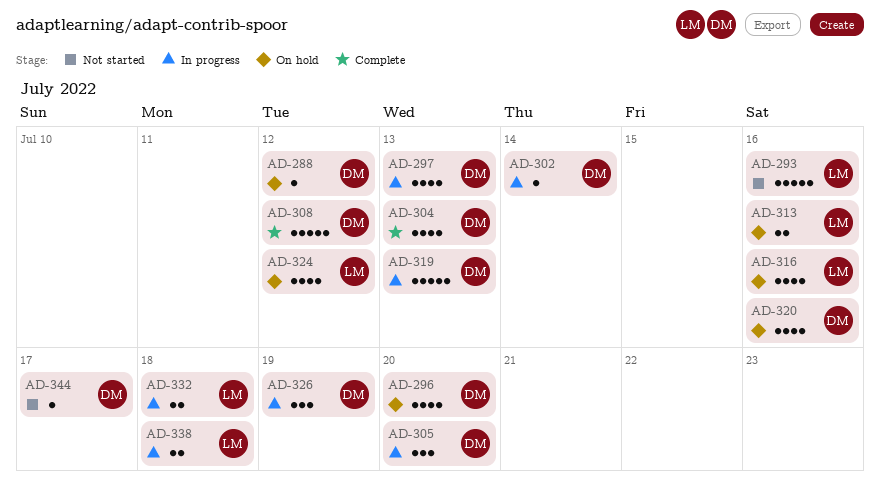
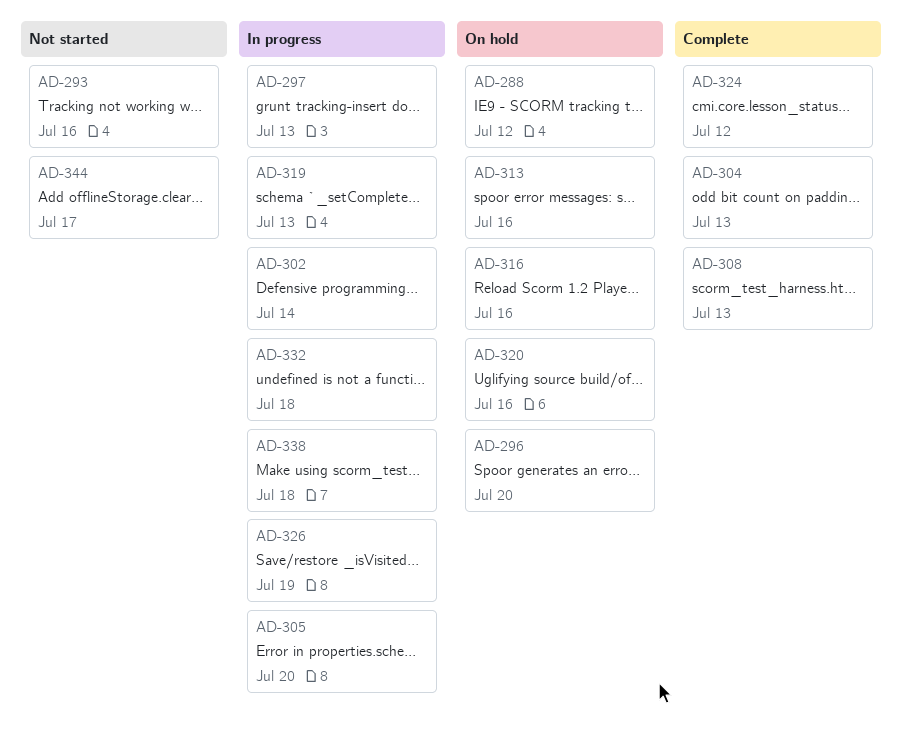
AD-308, due: Jul 12 -> Jul 13
AD-324, status: On hold -> Complete

